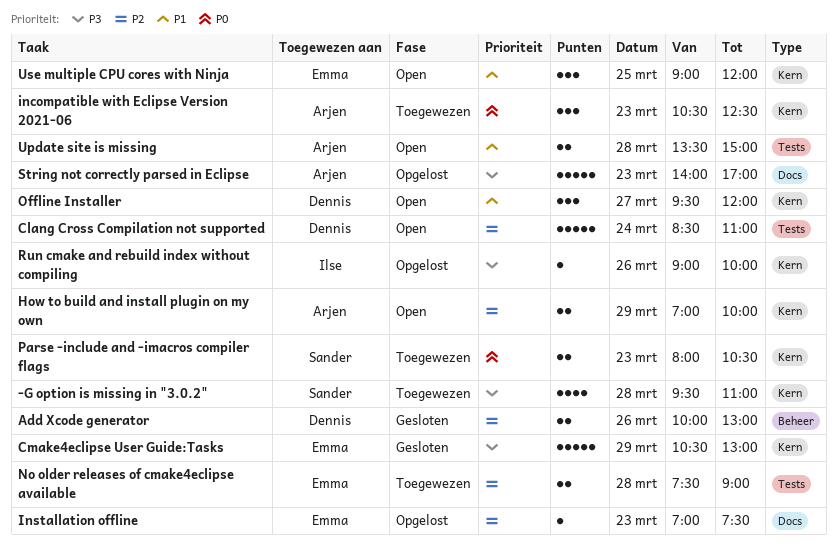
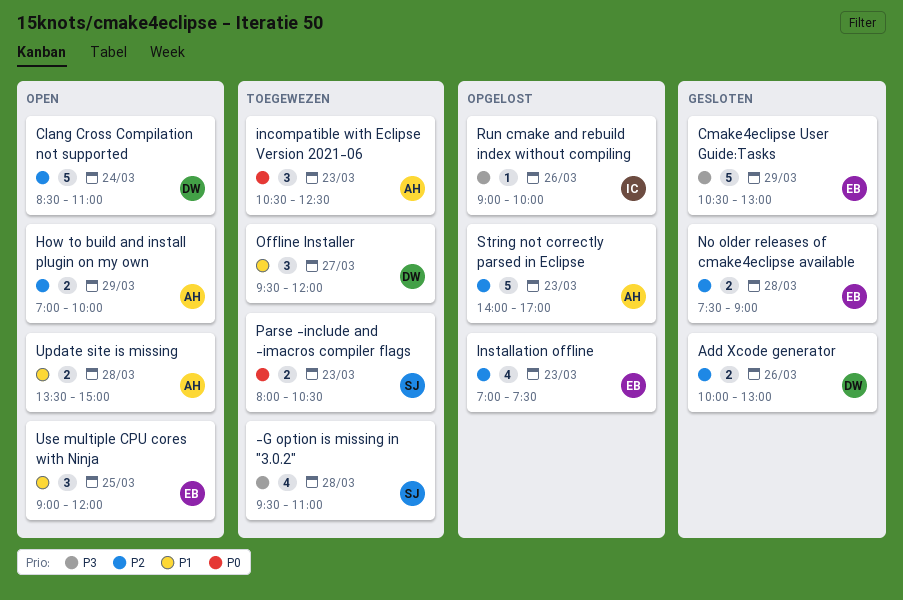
Installation offline, estimate: 1 -> 4
No older releases of cmake4eclipse available, status: Toegewezen -> Gesloten
Offline Installer, status: Open -> Toegewezen
String not correctly parsed in Eclipse, priority: P3 -> P2

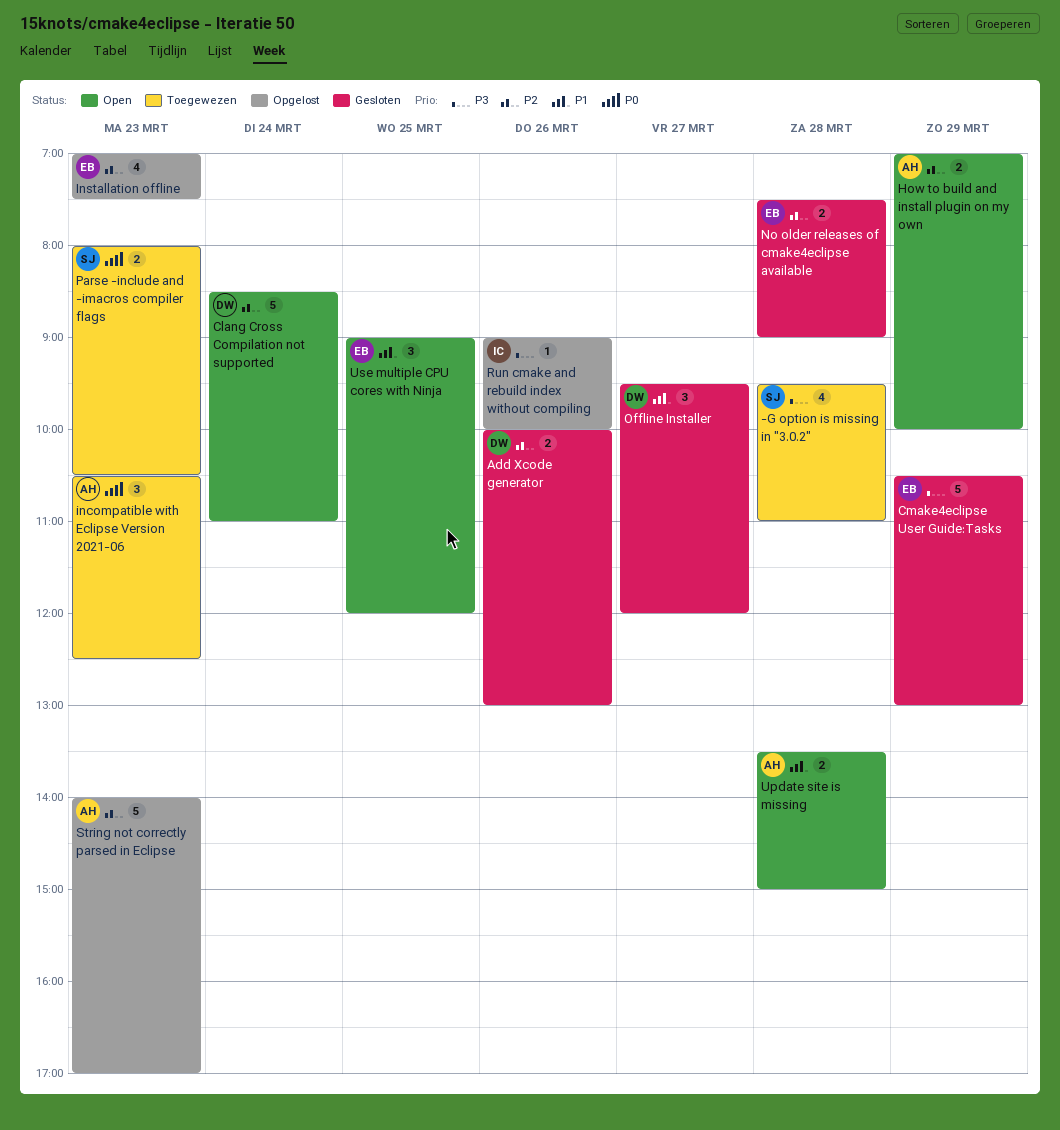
Offline Installer, status: Toegewezen -> Gesloten

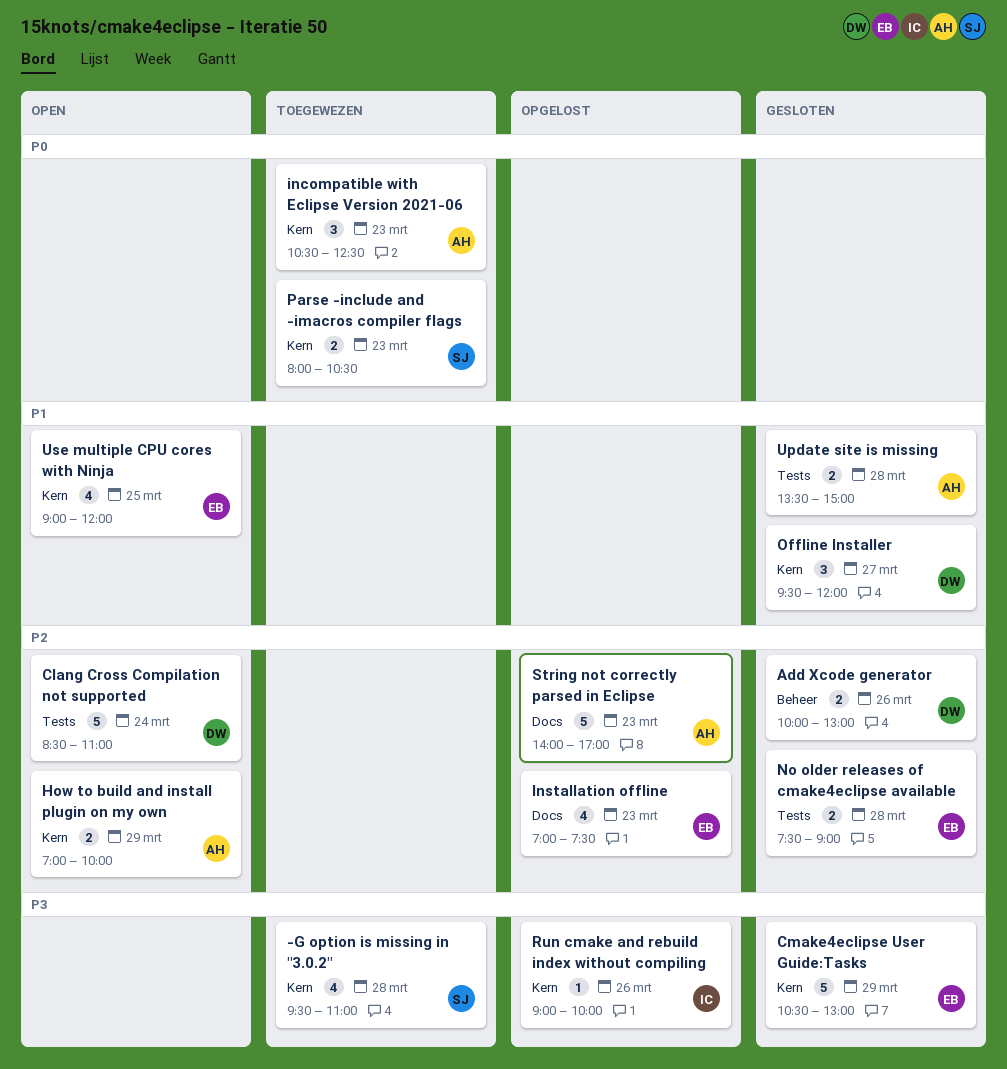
Update site is missing, status: Open -> Gesloten
Use multiple CPU cores with Ninja, estimate: 3 -> 4

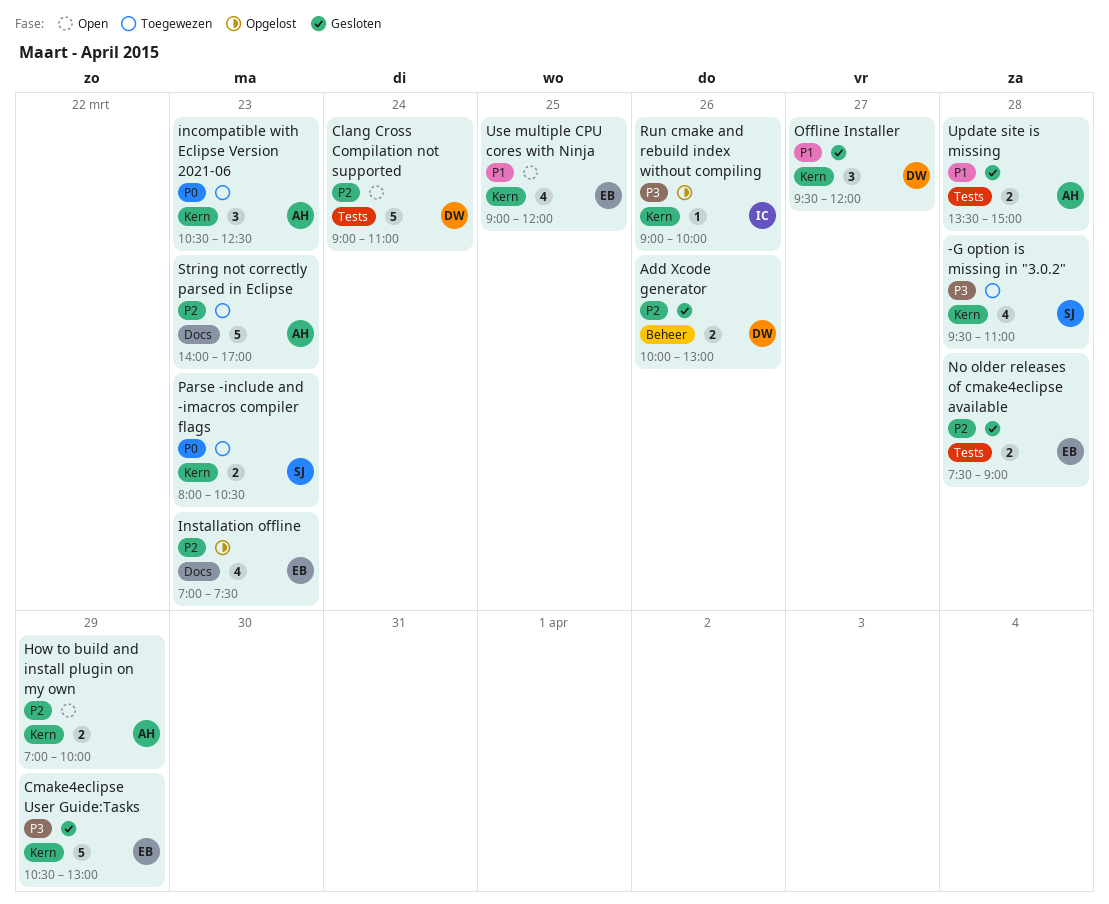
Clang Cross Compilation not supported, begins: 08:30 -> 09:00
String not correctly parsed in Eclipse, status: Opgelost -> Toegewezen

